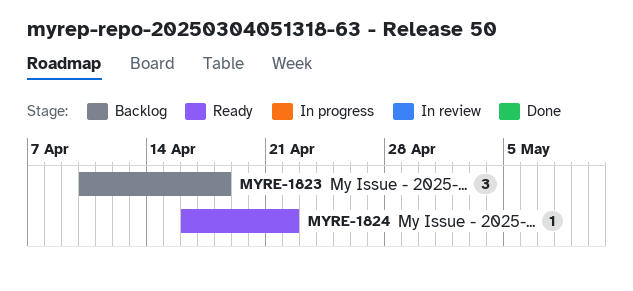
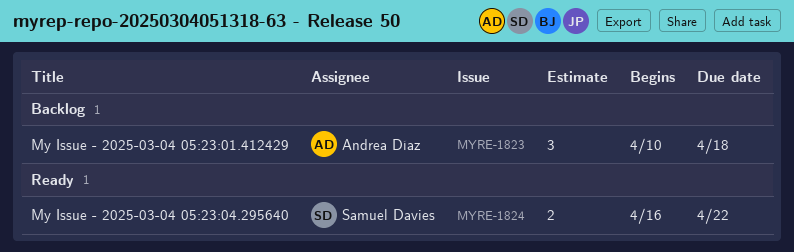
MYRE-1824, estimate: 1 -> 2

